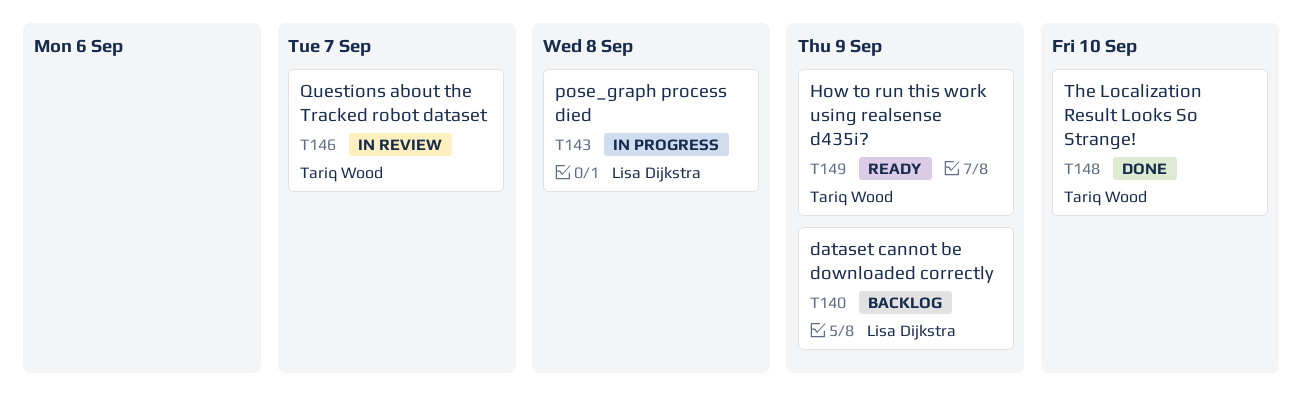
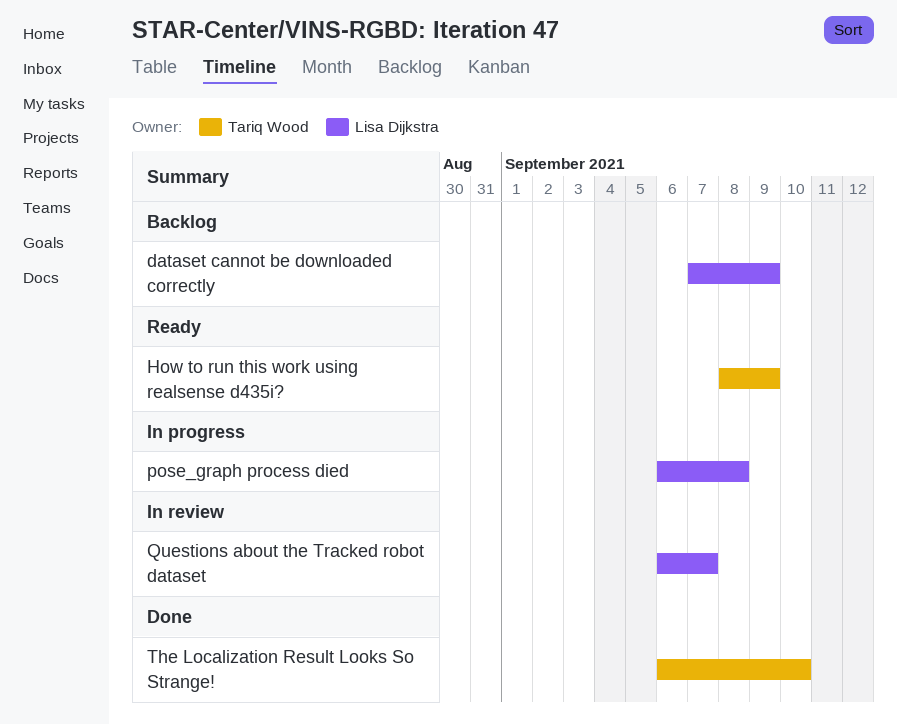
Questions about the Tracked robot dataset, owner: Tariq Wood -> Lisa Dijkstra

